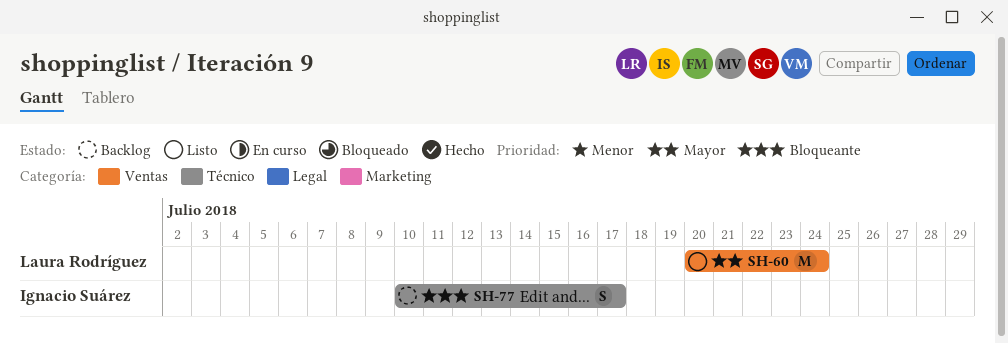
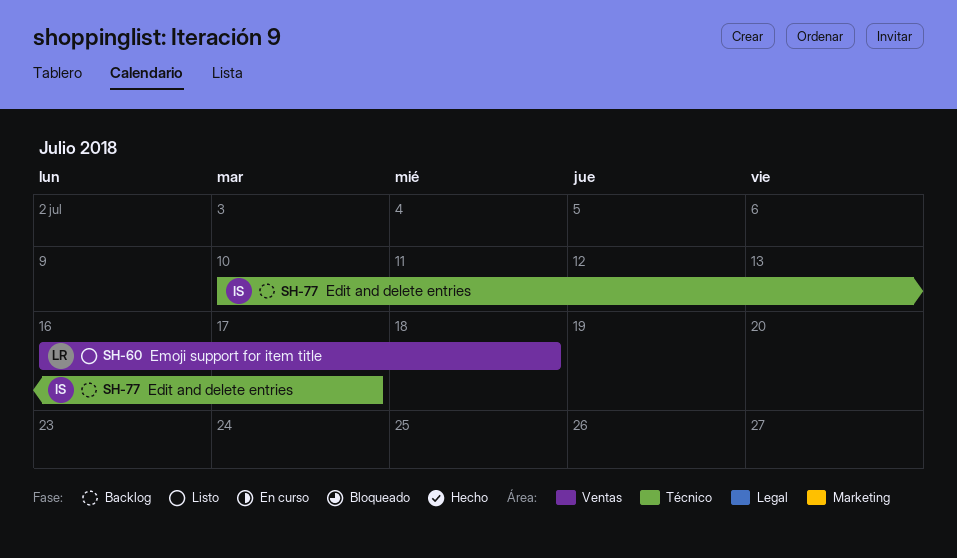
SH-60, start: Jul 20 -> Jul 16
SH-60, due: Jul 24 -> Jul 18

